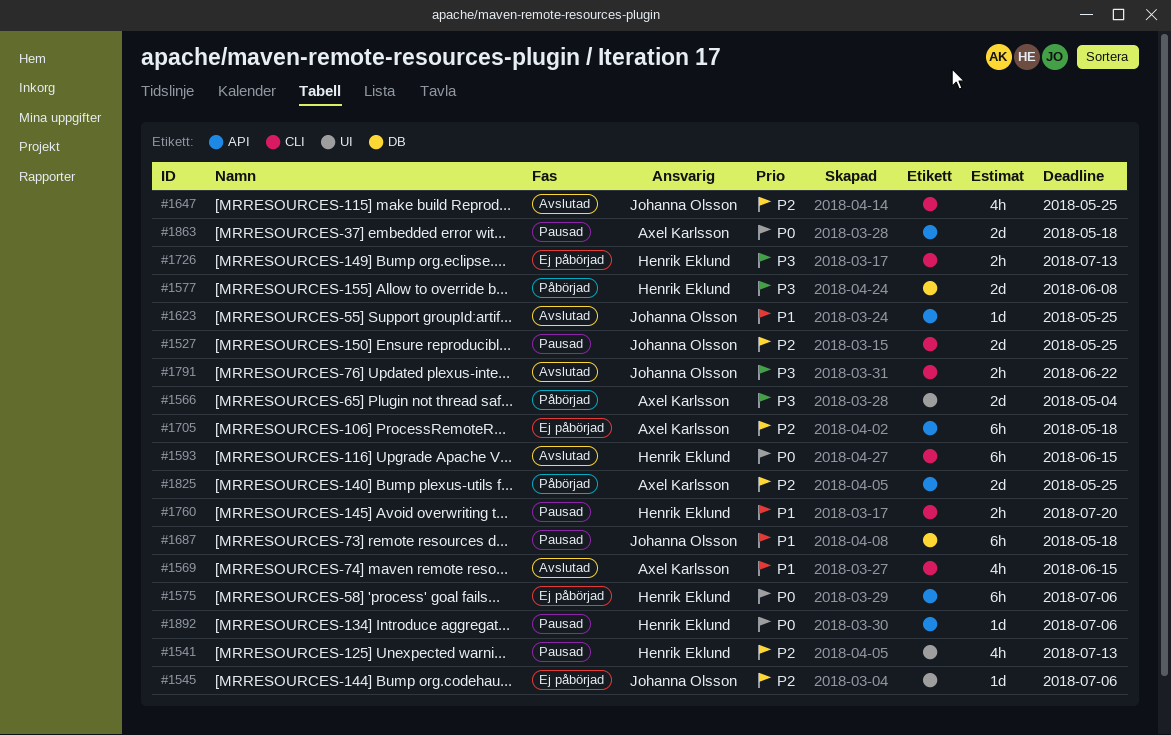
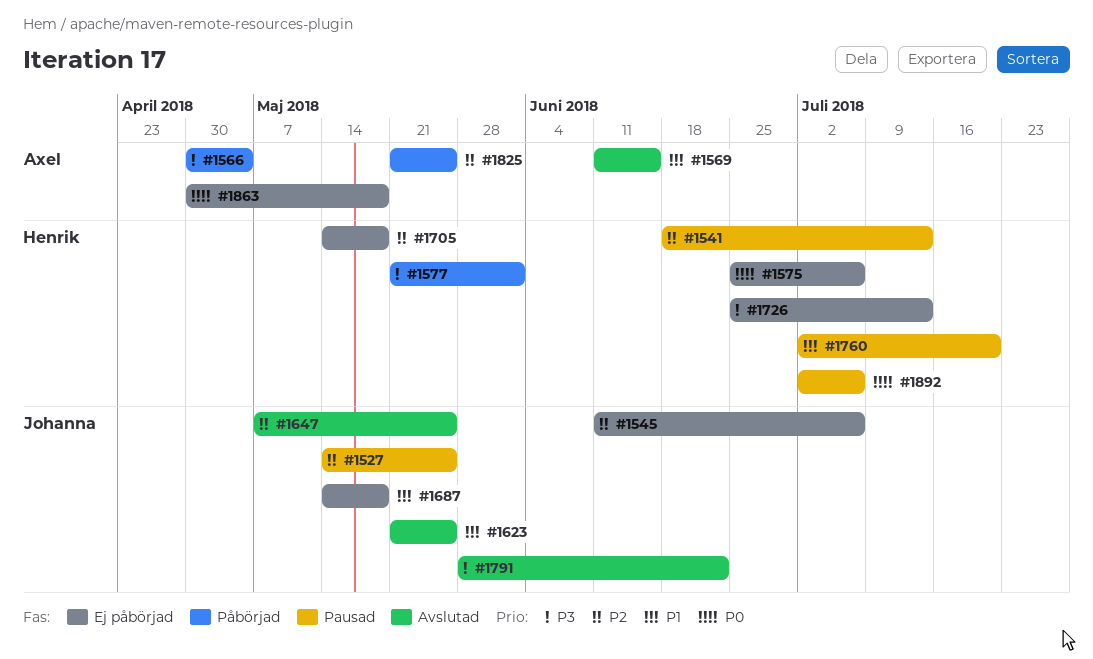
#1577, due: Jun 8 -> Jun 1
#1593: present -> none
#1687, status: Pausad -> Ej påbörjad
#1705, owner: Axel Karlsson -> Henrik Eklund
#1863, status: Pausad -> Ej påbörjad

